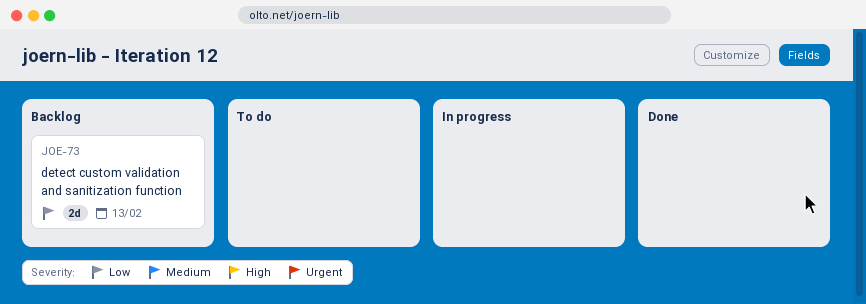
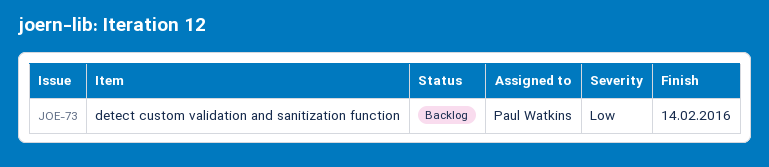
JOE-73, due: Feb 13 -> Feb 14

